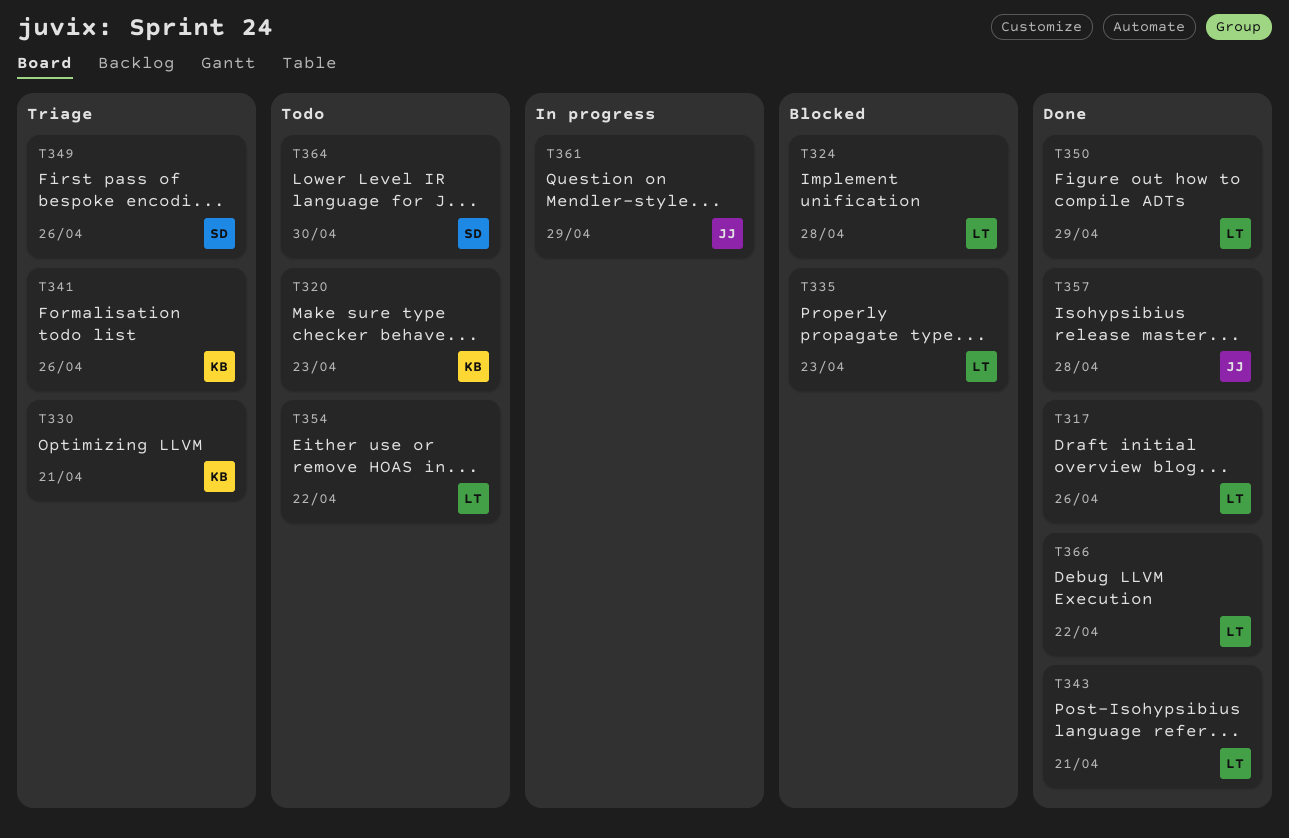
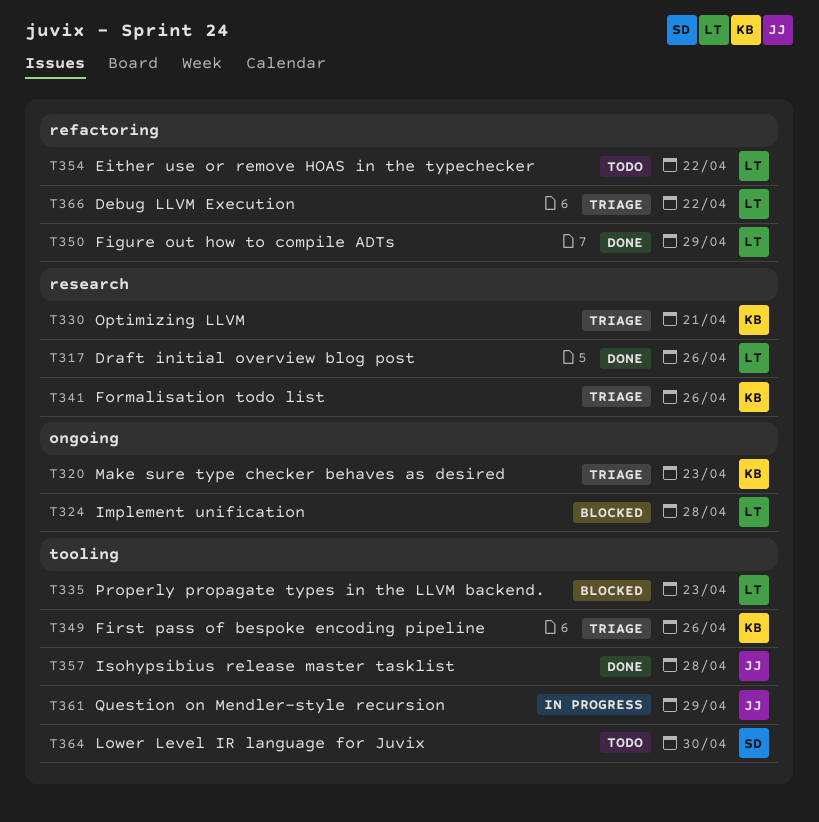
T320, status: Todo -> Triage
T343: present -> none
T349, owner: SD -> KB
T366, status: Done -> Triage

